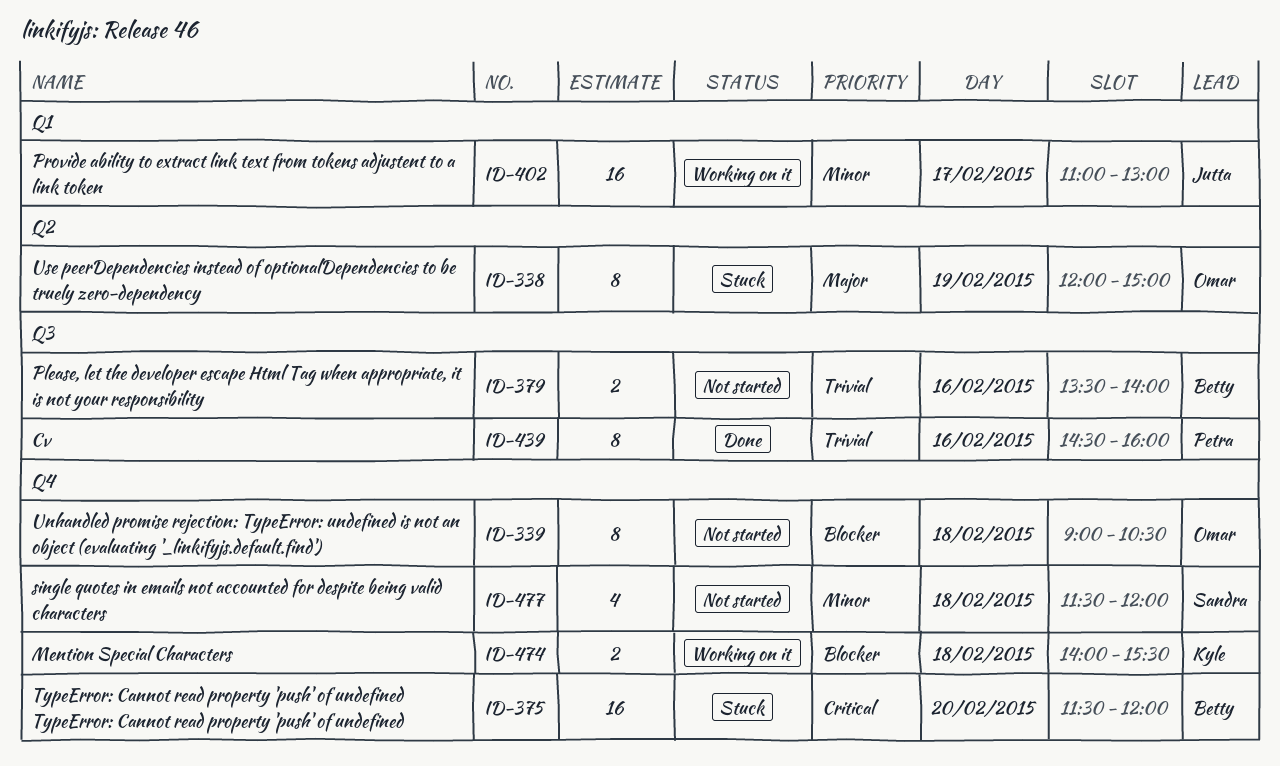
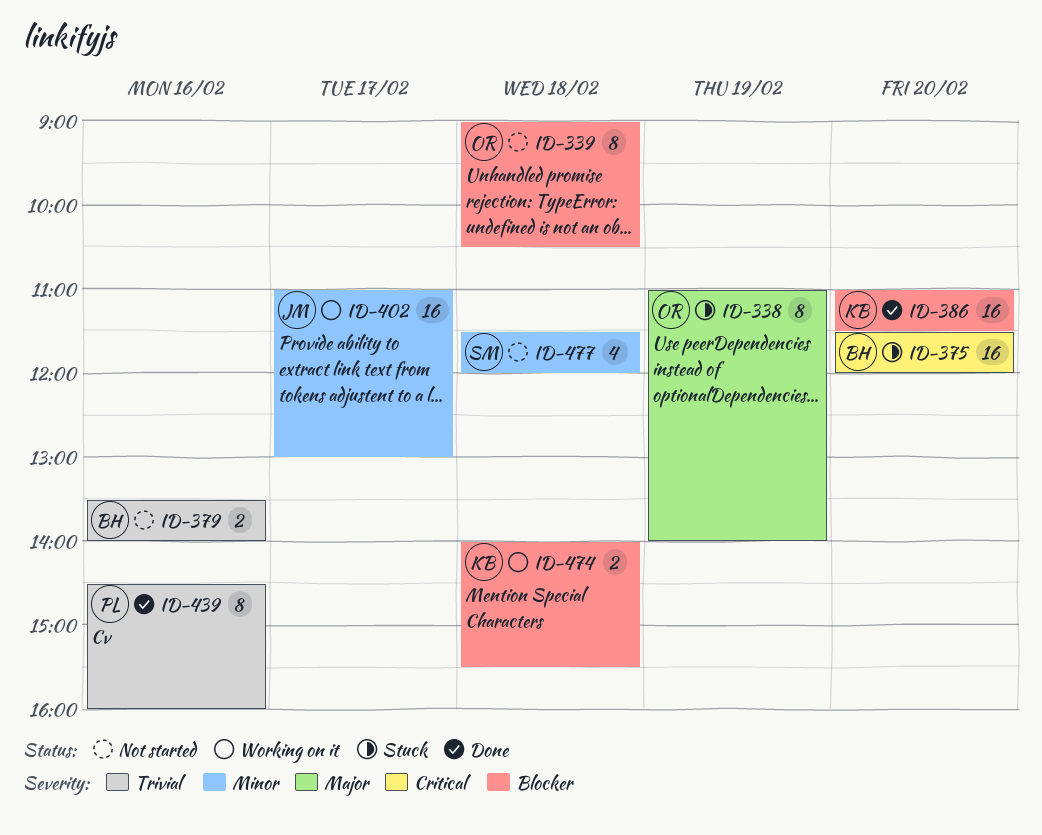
ID-338, begins: 12:00 -> 11:00
ID-338, ends: 15:00 -> 14:00
ID-386: none -> present

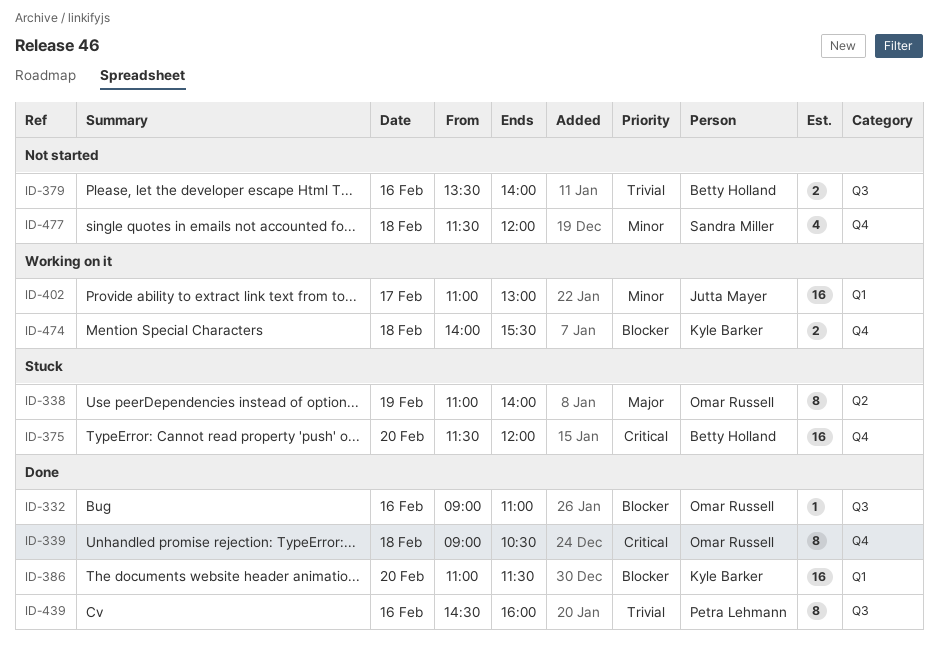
ID-332: none -> present
ID-339, status: Not started -> Done
ID-339, priority: Blocker -> Critical

